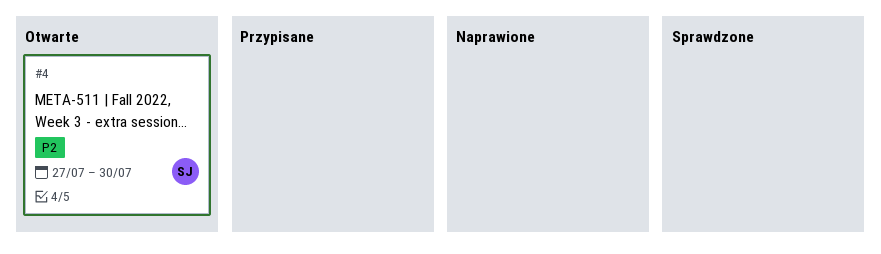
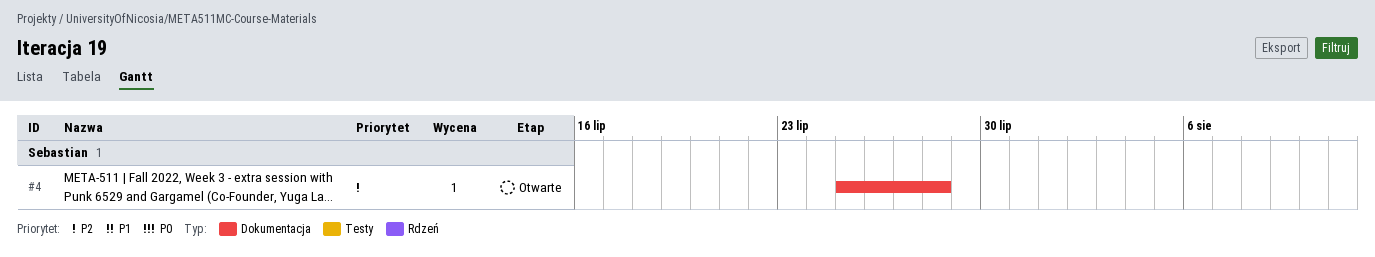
#4, start: Jul 27 -> Jul 25
#4, due: Jul 30 -> Jul 28

